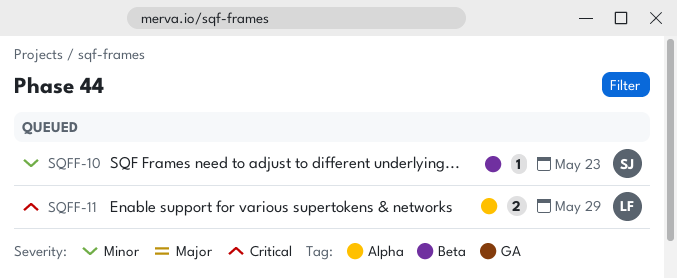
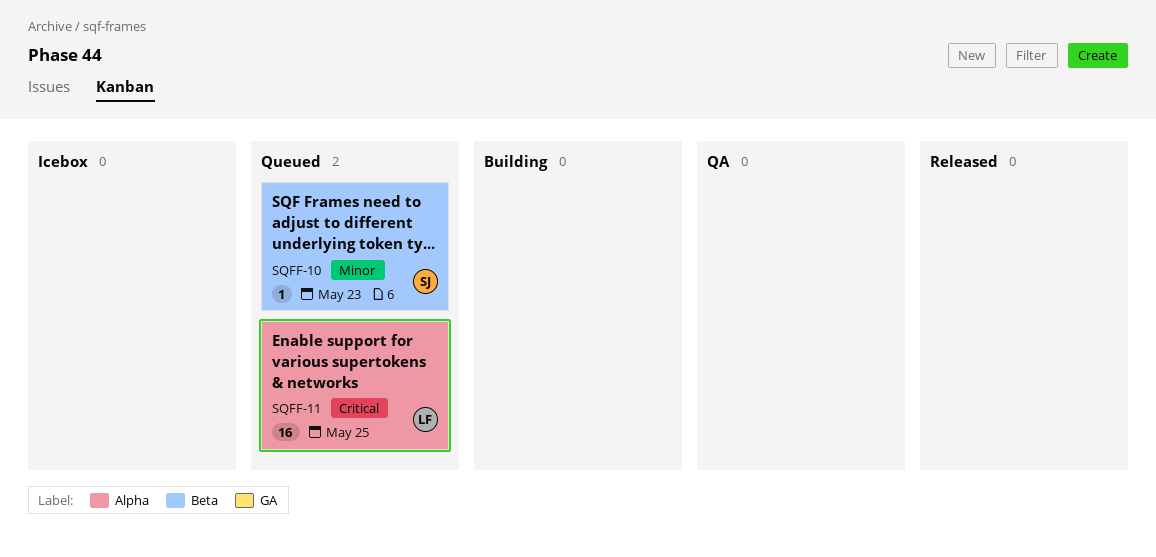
SQFF-11, estimate: 2 -> 16
SQFF-11, due: May 29 -> May 25

